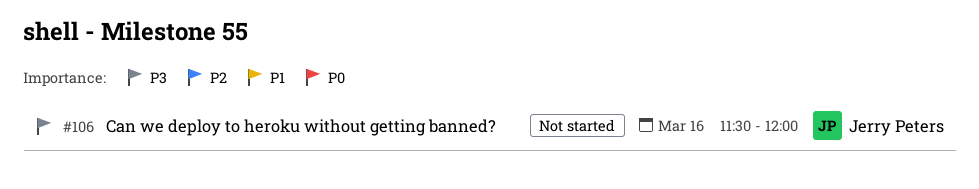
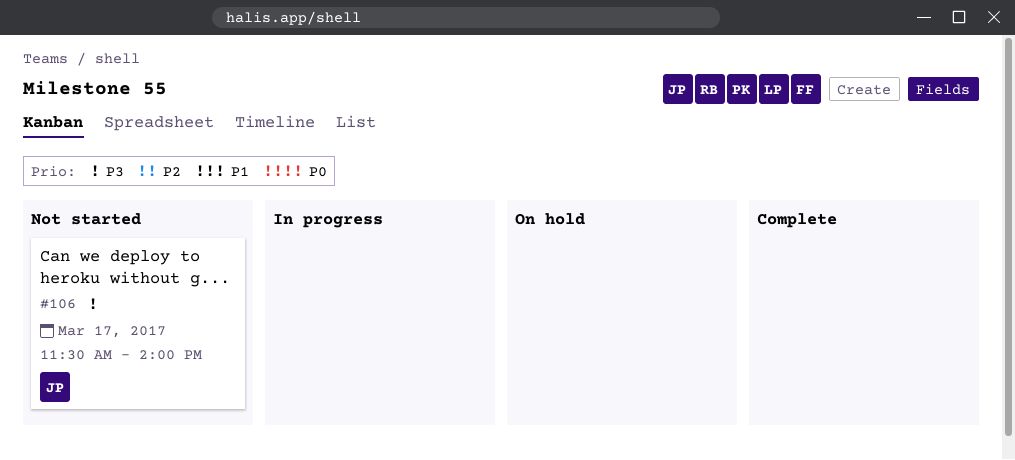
#106, day: Mar 16 -> Mar 17
#106, ends: 12:00 -> 14:00

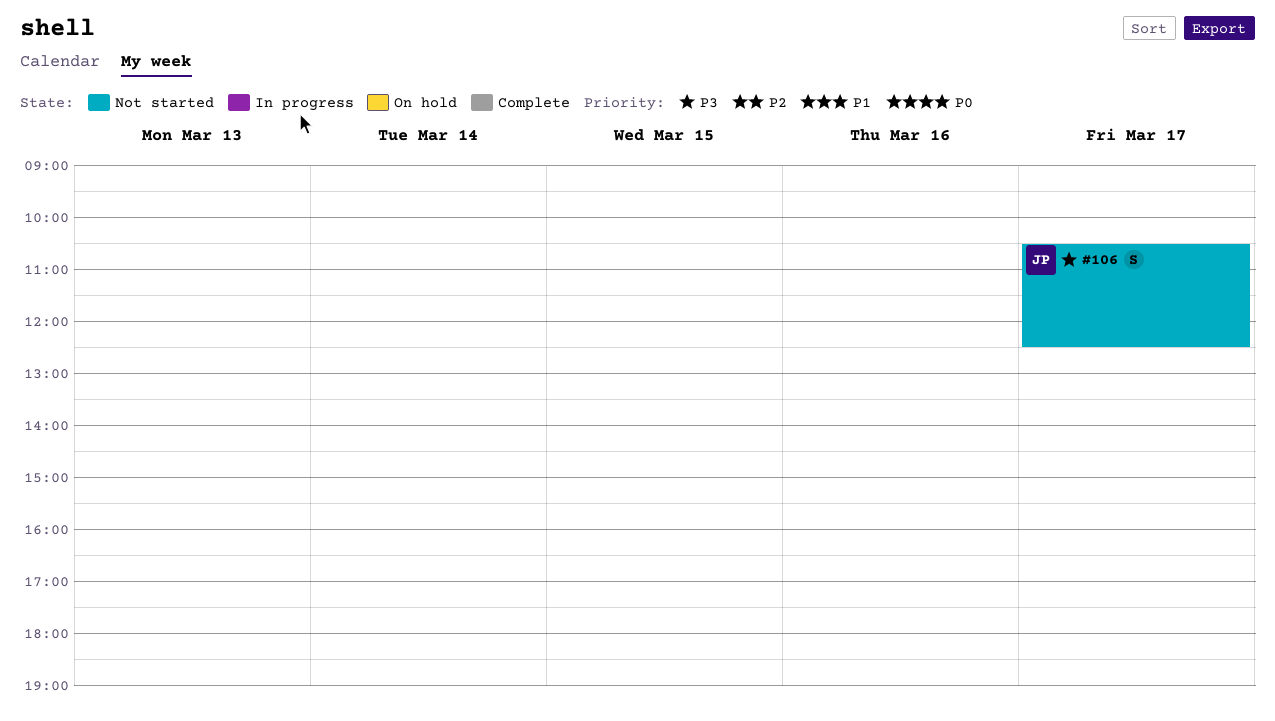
#106, begins: 11:30 -> 10:30
#106, ends: 14:00 -> 12:30

